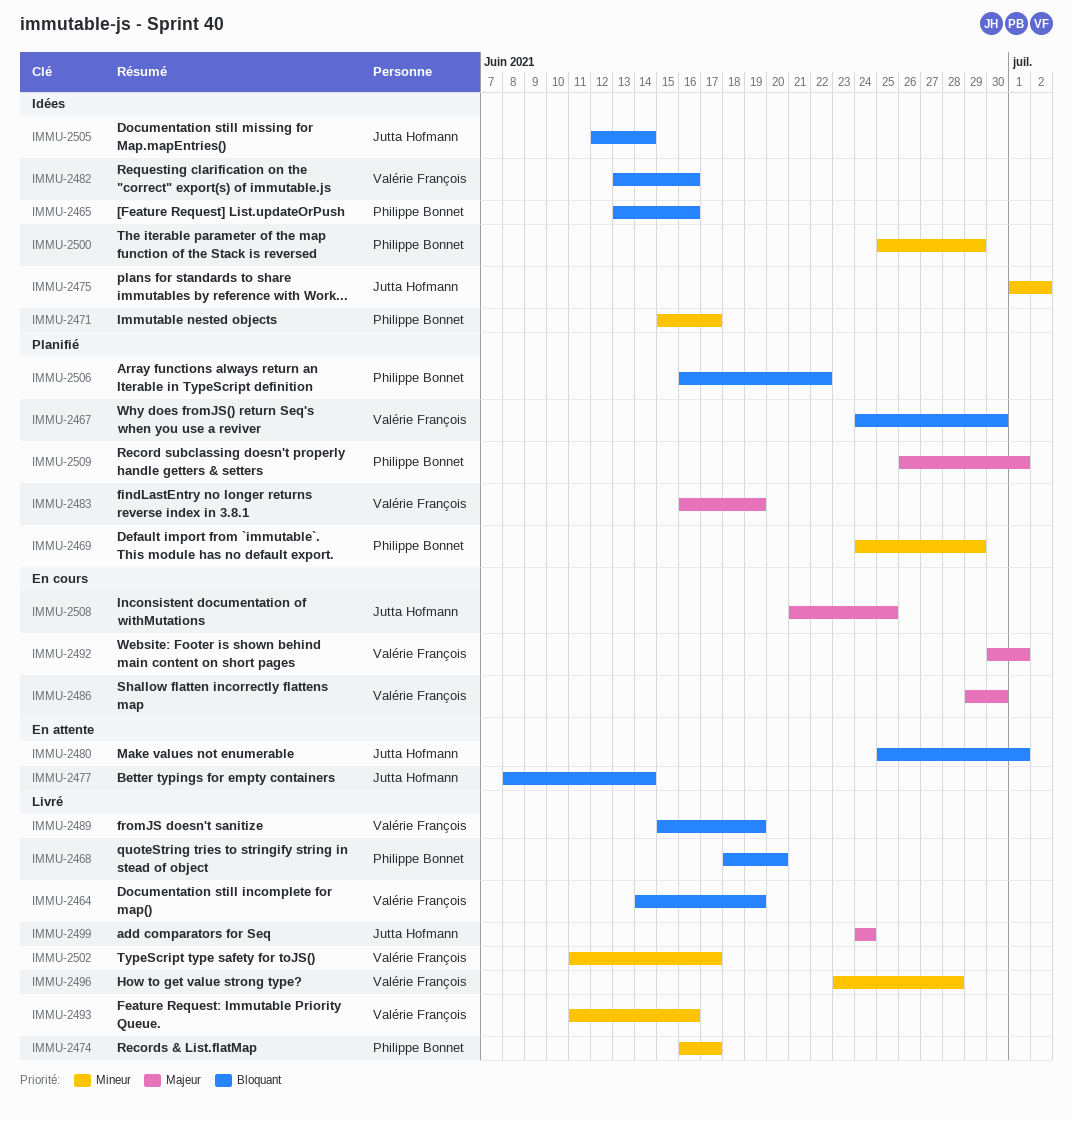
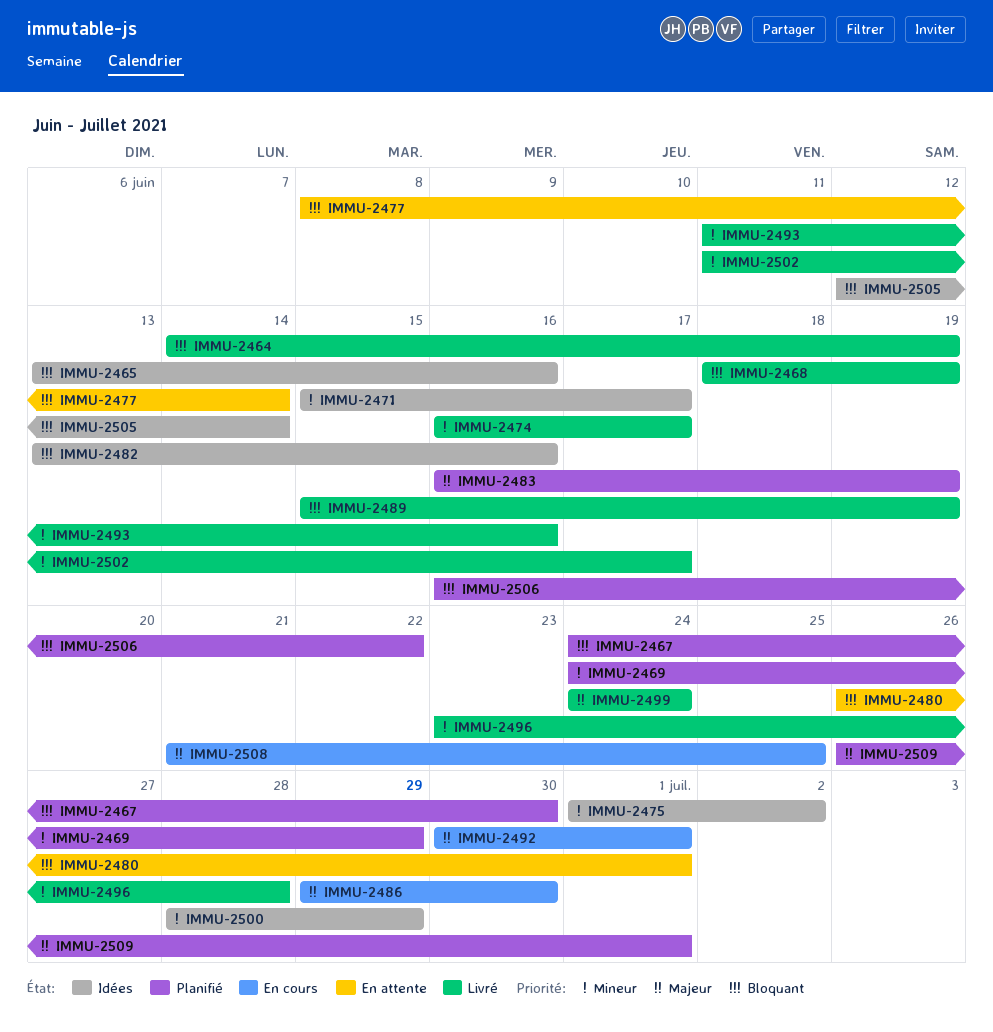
IMMU-2468, due: Jun 20 -> Jun 19
IMMU-2480, start: Jun 25 -> Jun 26
IMMU-2500, start: Jun 25 -> Jun 28

